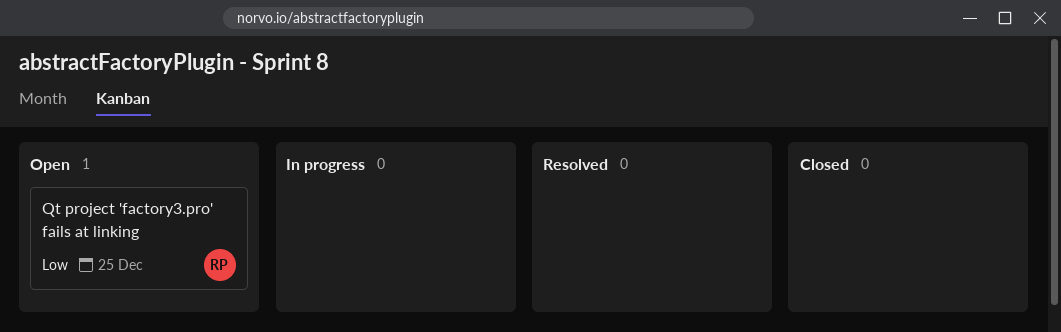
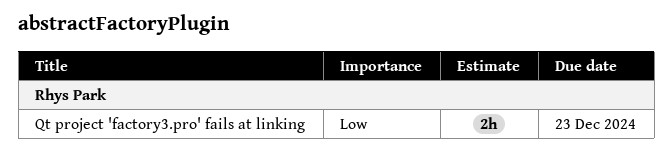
Qt project 'factory3.pro' fails at linking, due: Dec 25 -> Dec 23

